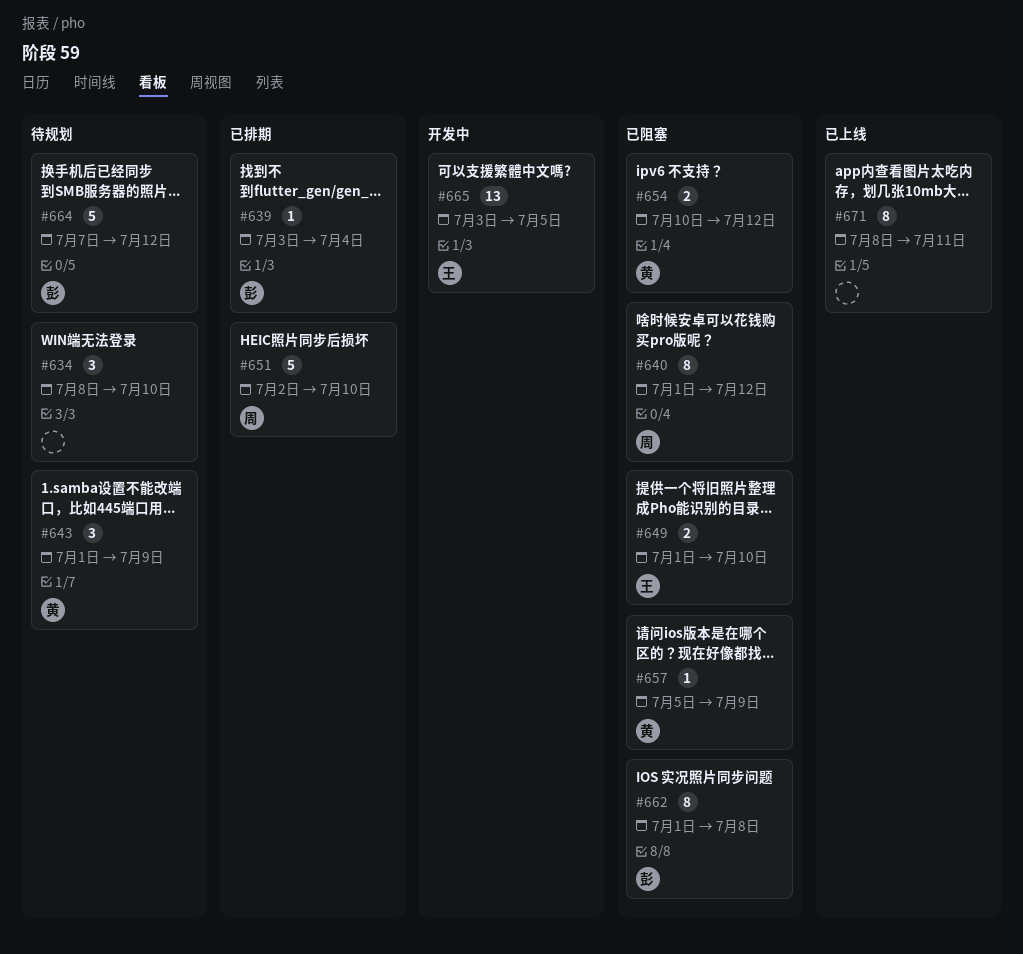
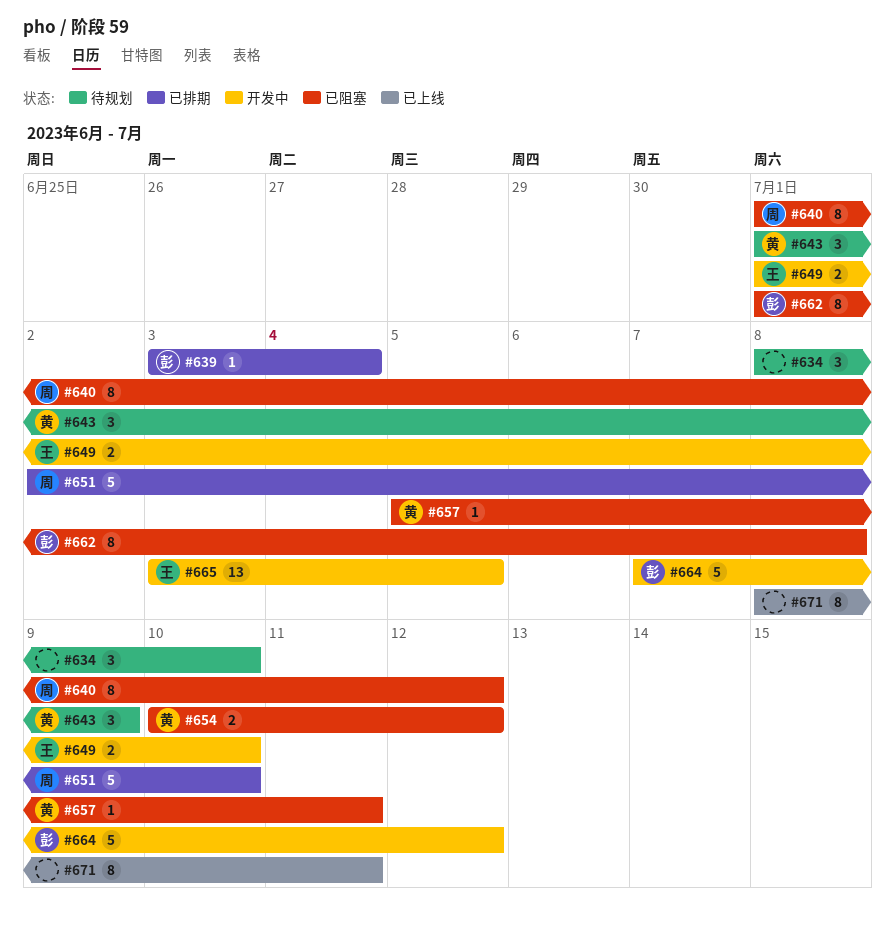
#649, status: 已阻塞 -> 开发中
#657, due: Jul 9 -> Jul 11
#664, status: 待规划 -> 开发中

